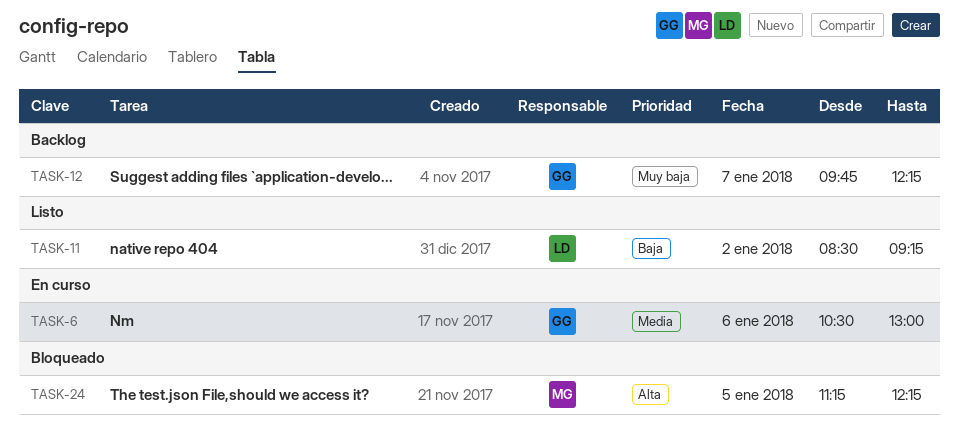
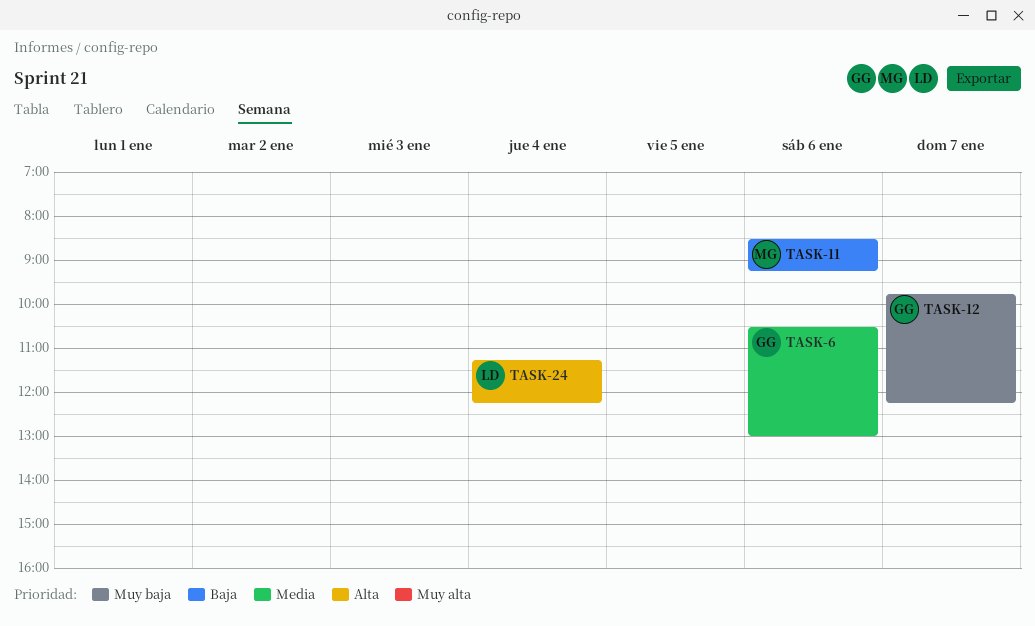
TASK-11, owner: LD -> MG
TASK-11, day: Jan 2 -> Jan 6
TASK-24, owner: MG -> LD
TASK-24, day: Jan 5 -> Jan 4

